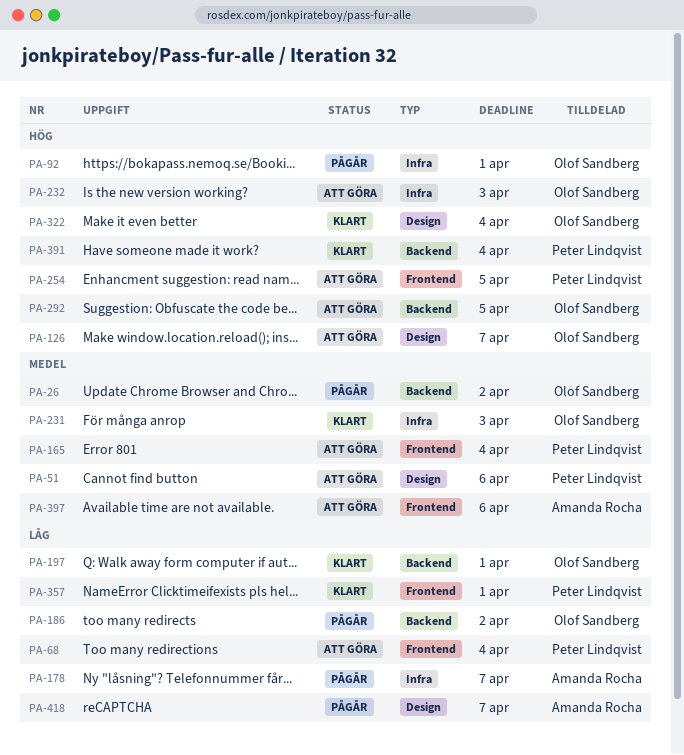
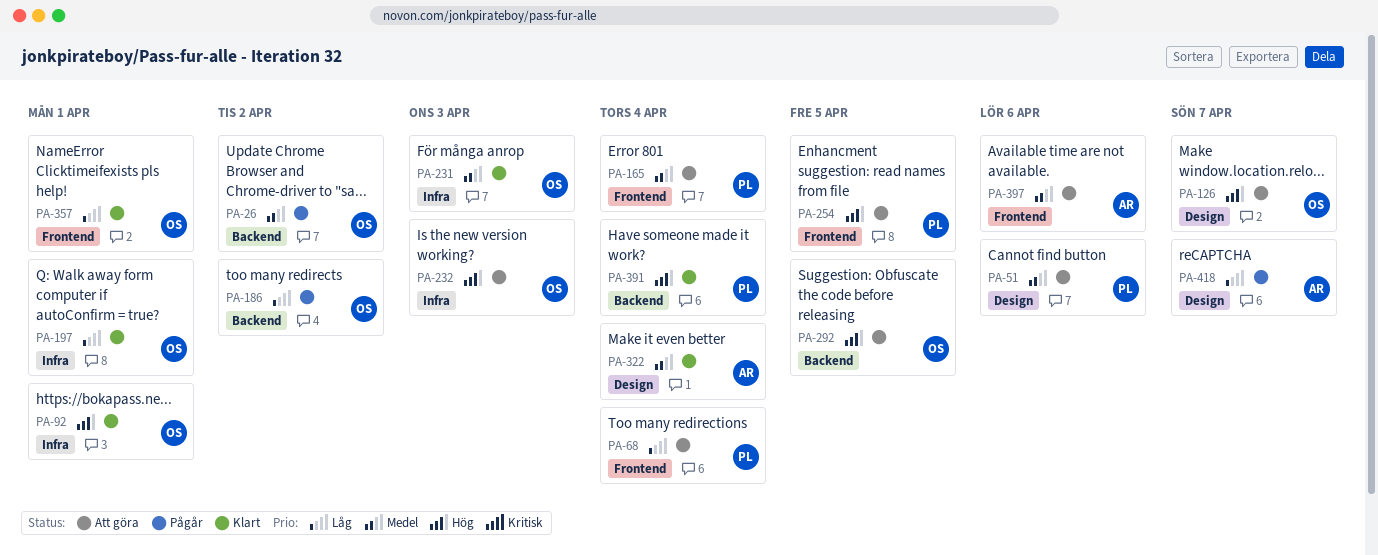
PA-92, status: Pågår -> Klart
PA-178: present -> none
PA-197, label: Backend -> Infra
PA-322, owner: Olof Sandberg -> Amanda Rocha
PA-322, priority: Hög -> Medel
PA-357, owner: Peter Lindqvist -> Olof Sandberg

